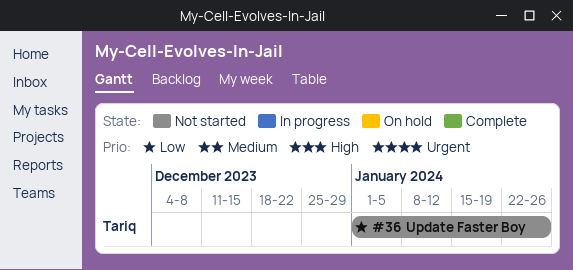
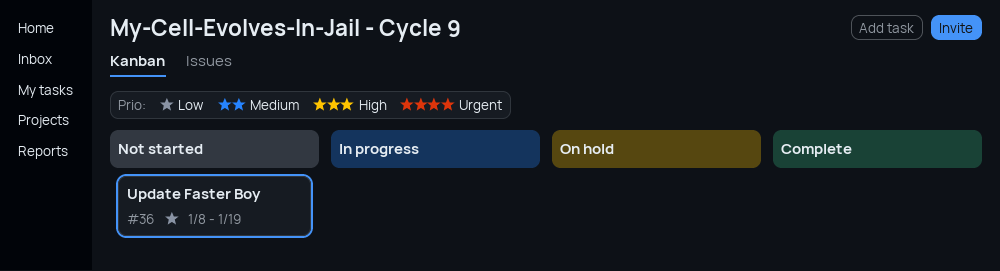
#36, start: Jan 1 -> Jan 8
#36, due: Jan 26 -> Jan 19

